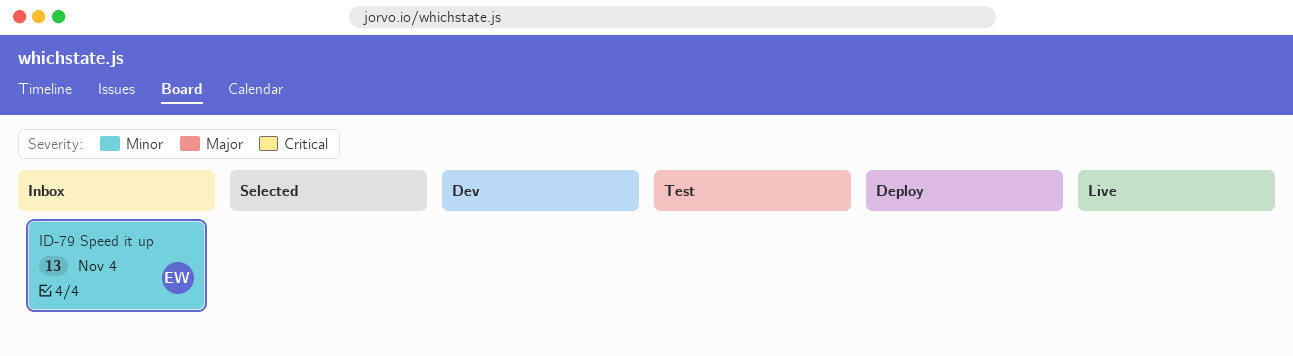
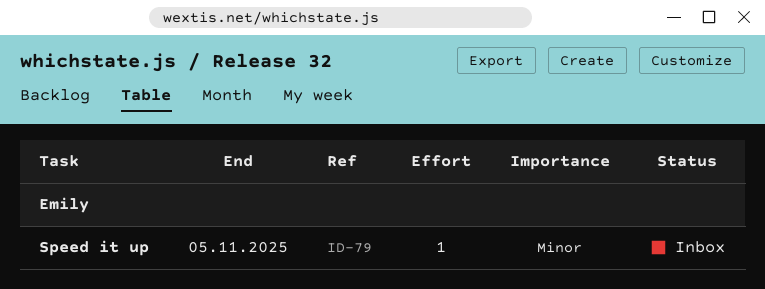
ID-79, estimate: 13 -> 1
ID-79, due: Nov 4 -> Nov 5

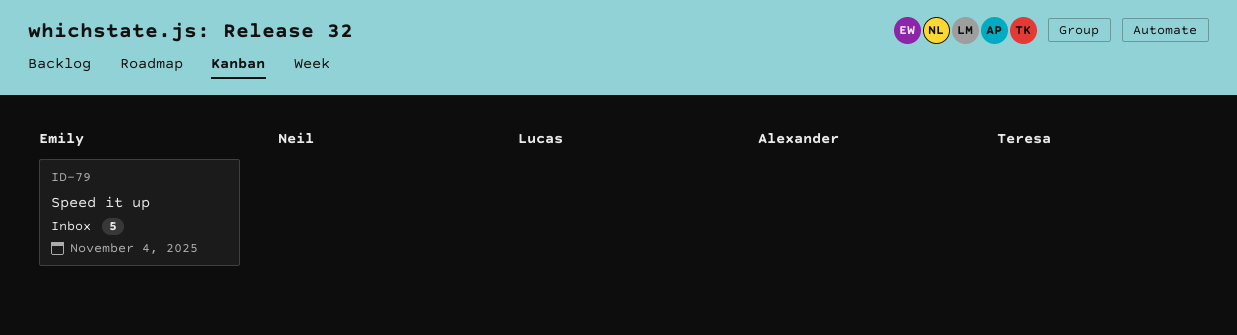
ID-79, estimate: 1 -> 5
ID-79, due: Nov 5 -> Nov 4

